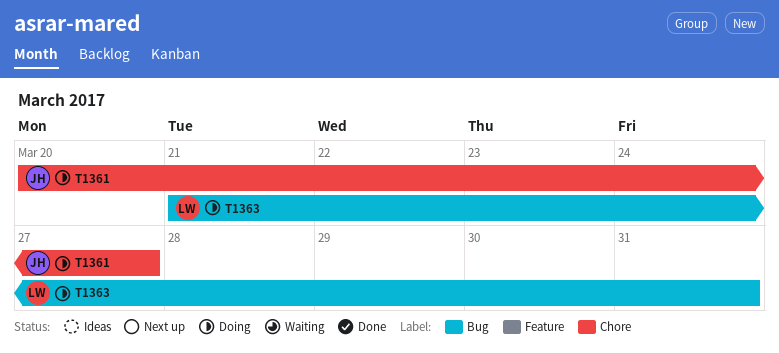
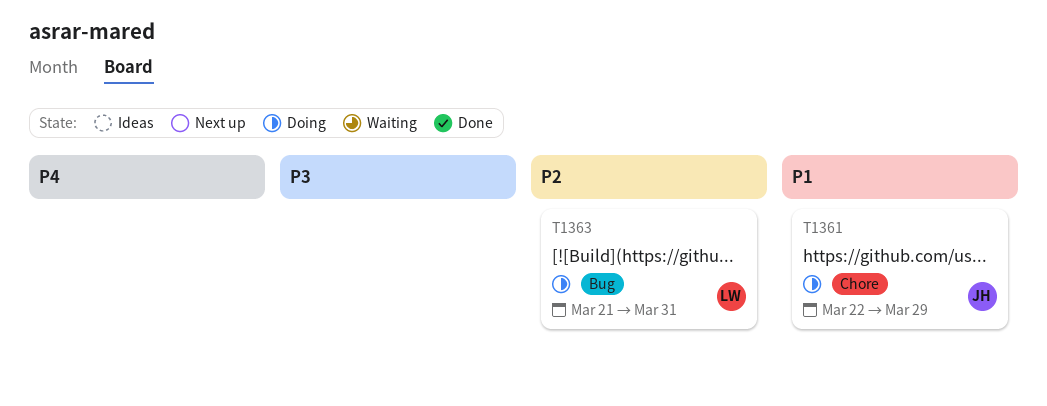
T1361, start: Mar 20 -> Mar 22
T1361, due: Mar 27 -> Mar 29

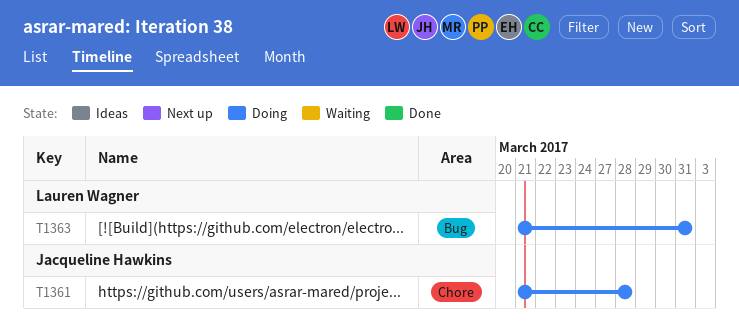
T1361, start: Mar 22 -> Mar 21
T1361, due: Mar 29 -> Mar 28

